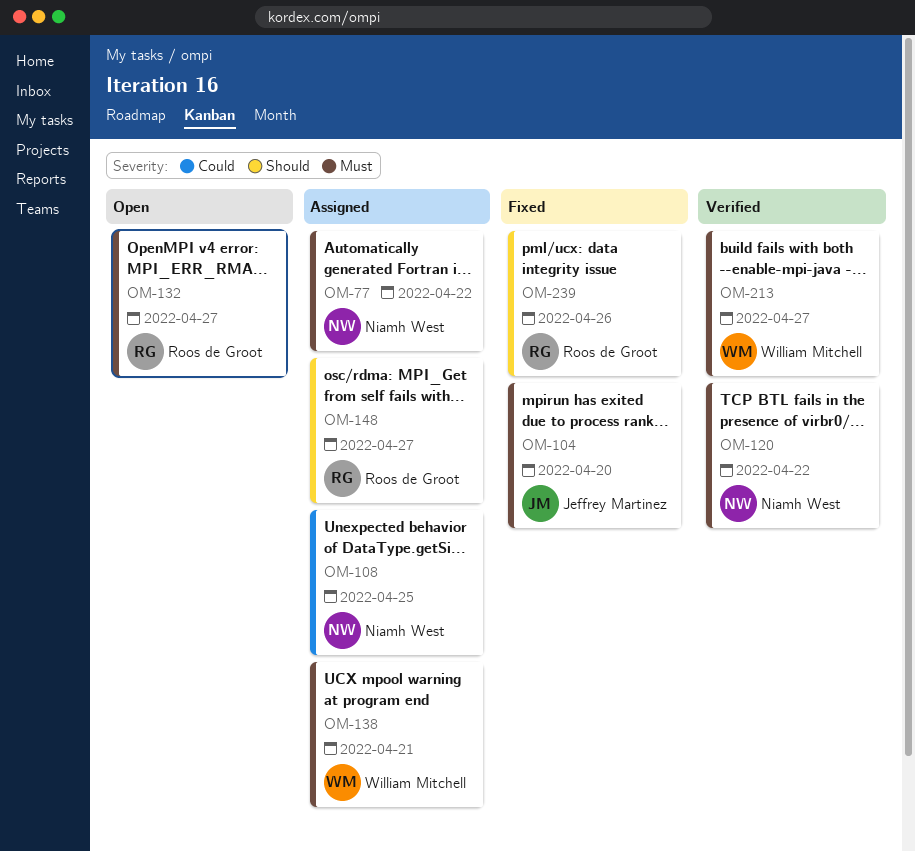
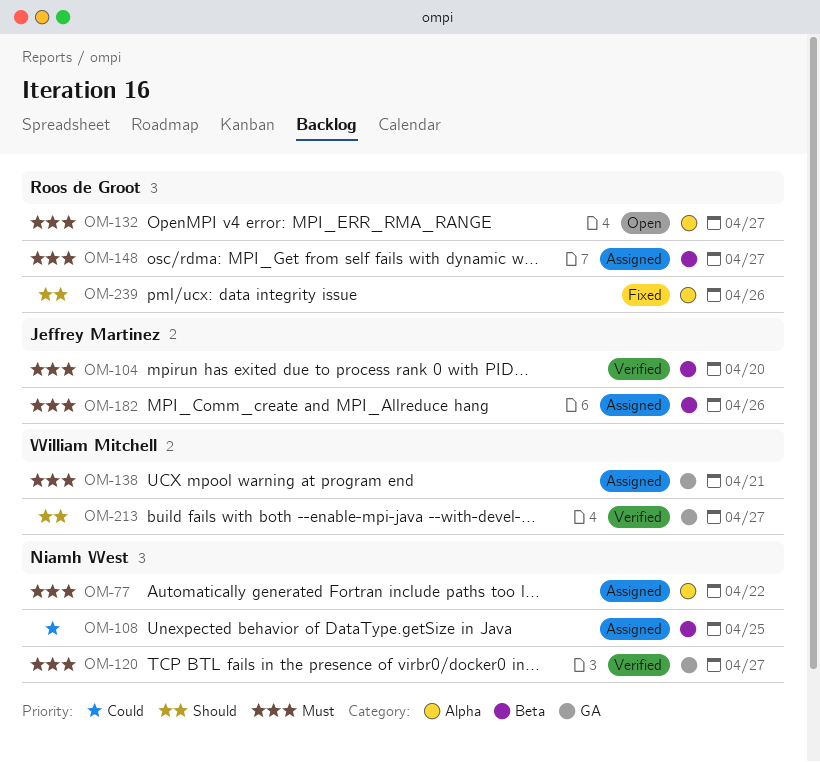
OM-104, status: Fixed -> Verified
OM-120, due: Apr 22 -> Apr 27
OM-148, priority: Should -> Must
OM-182: none -> present
OM-213, priority: Must -> Should

